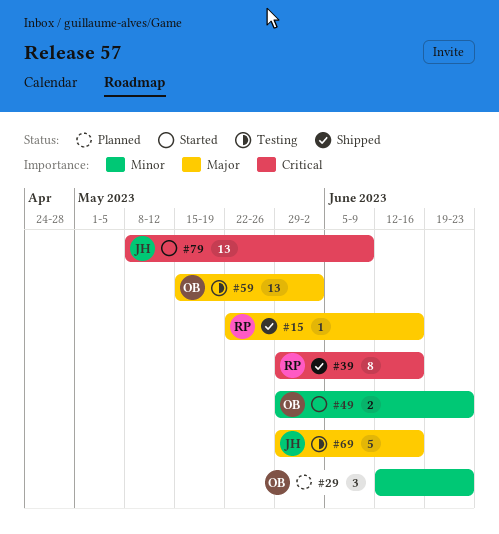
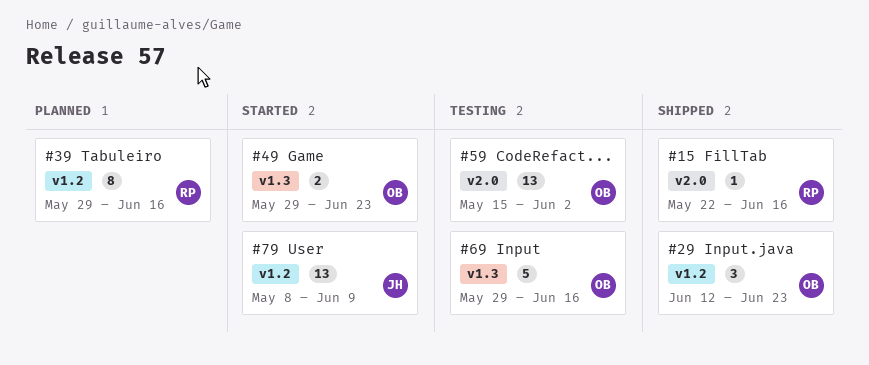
#29, status: Planned -> Shipped
#39, status: Shipped -> Planned
#69, owner: JH -> OB

